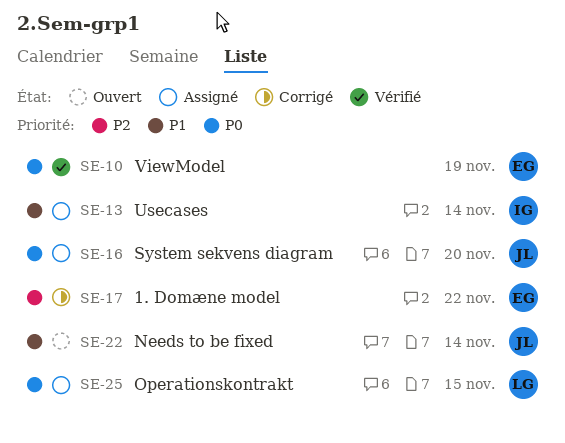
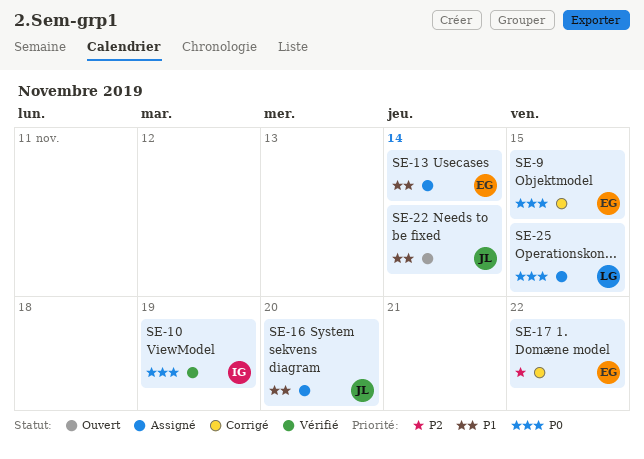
SE-9: none -> present
SE-10, owner: EG -> IG
SE-13, owner: IG -> EG
SE-16, priority: P0 -> P1

